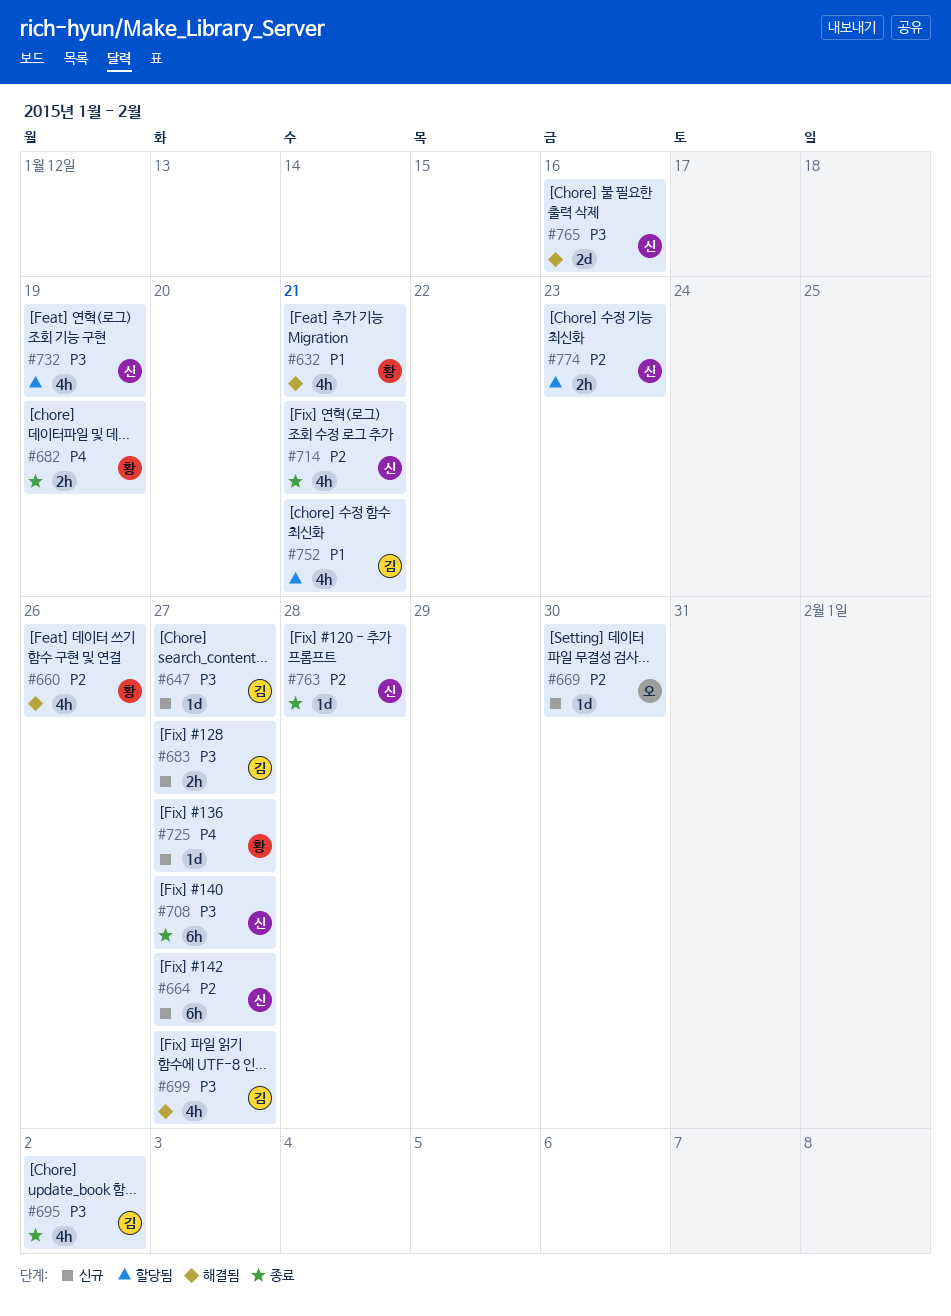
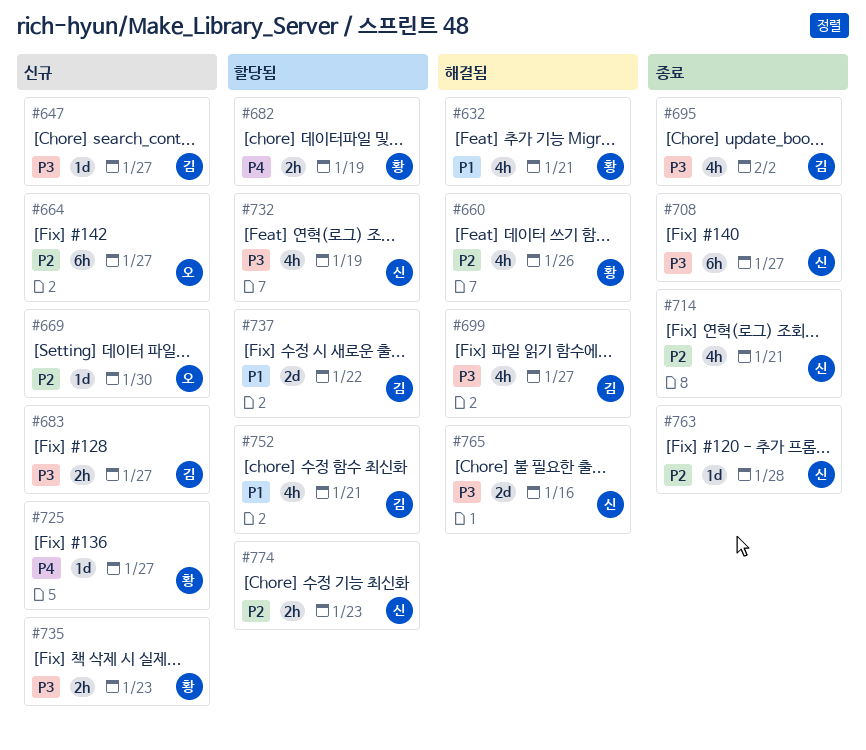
#664, owner: 신 -> 오
#682, status: 종료 -> 할당됨
#735: none -> present
#737: none -> present

